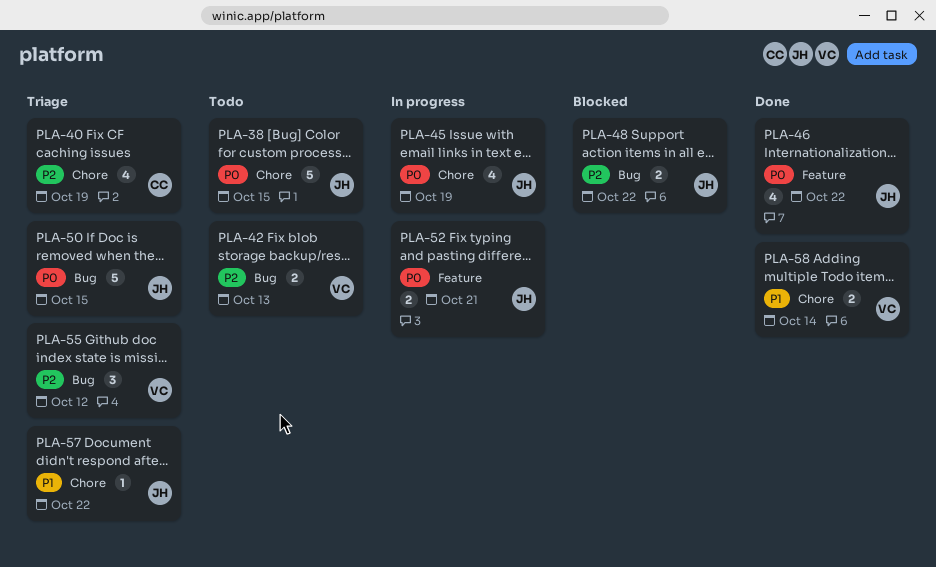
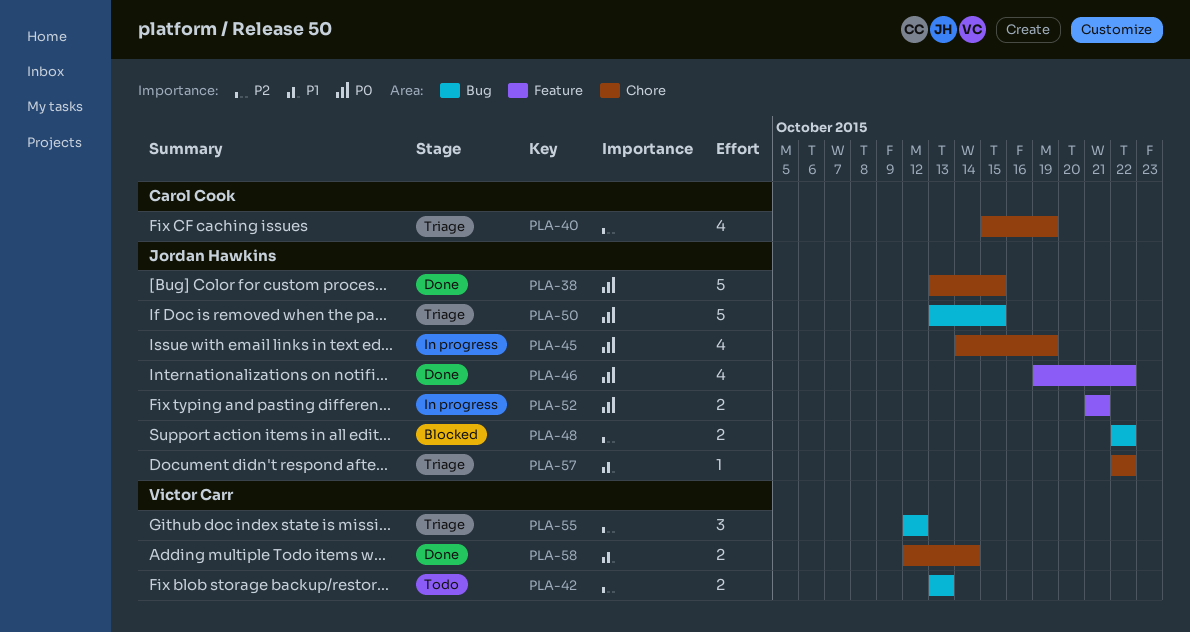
PLA-38, status: Todo -> Done

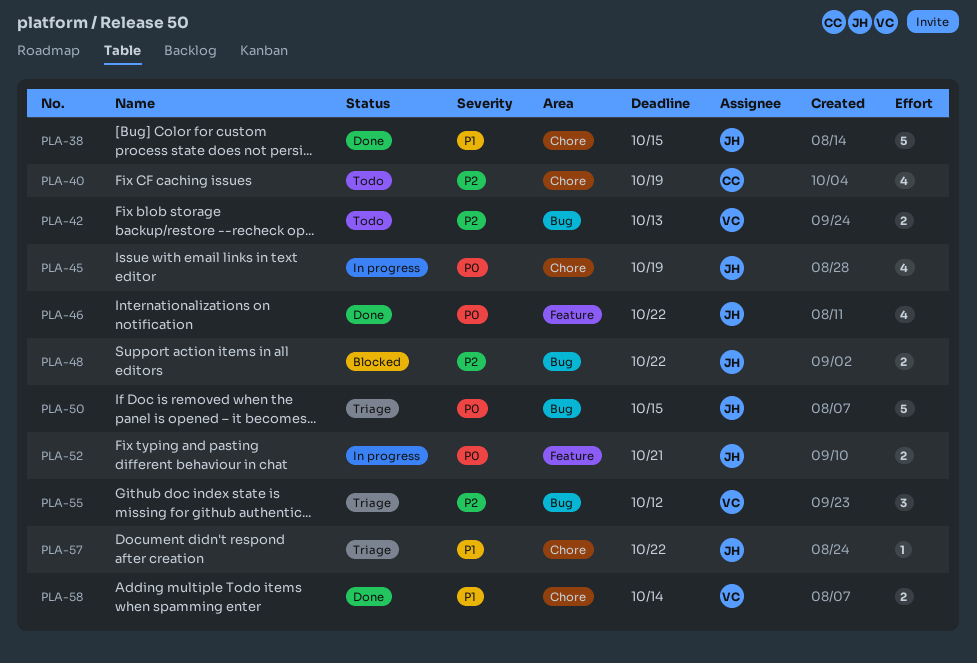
PLA-38, priority: P0 -> P1
PLA-40, status: Triage -> Todo

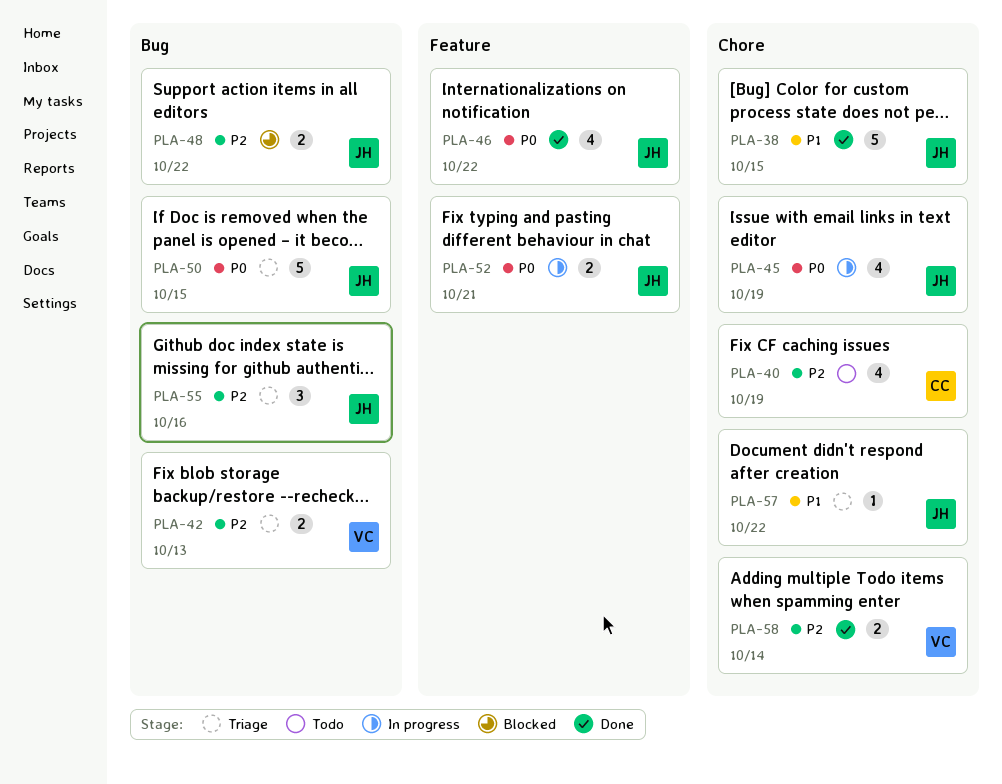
PLA-42, status: Todo -> Triage
PLA-55, owner: VC -> JH
PLA-55, due: Oct 12 -> Oct 16
PLA-58, priority: P1 -> P2

